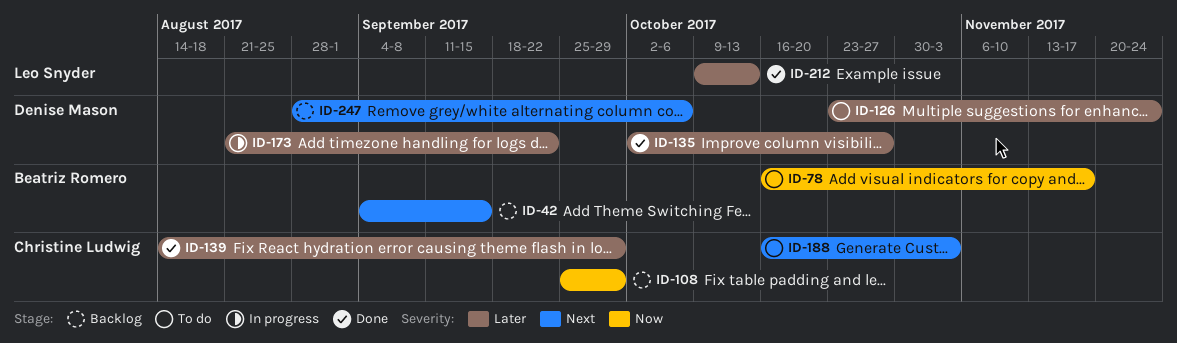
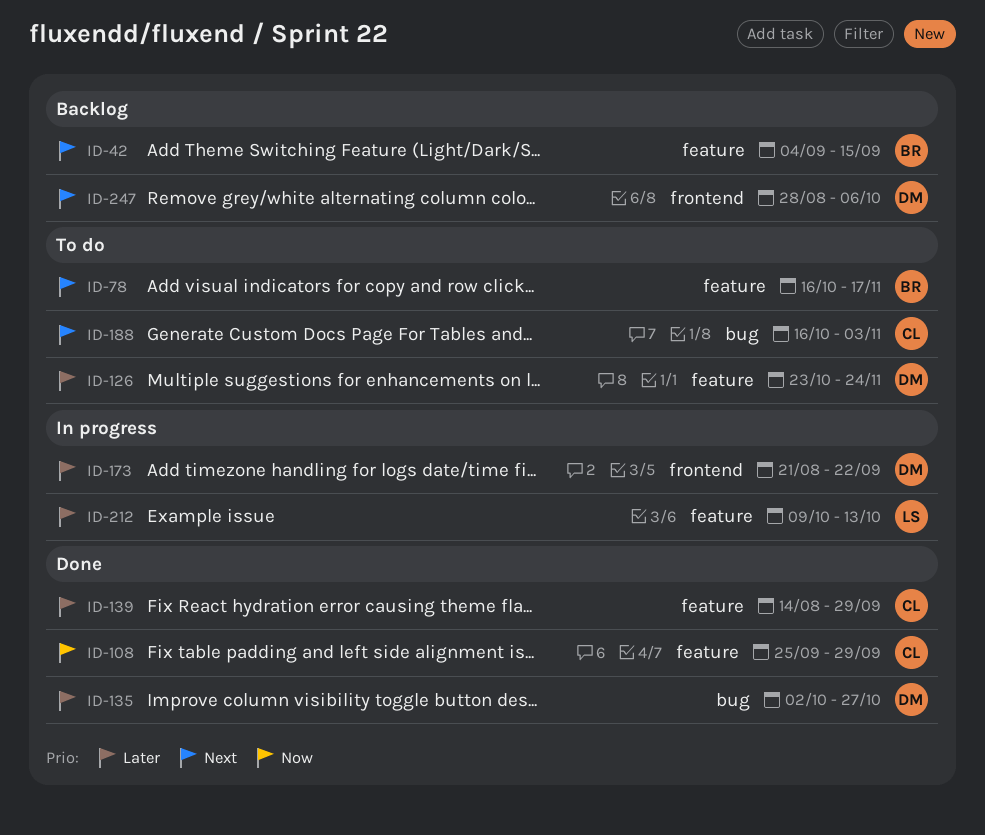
ID-78, priority: Now -> Next
ID-108, status: Backlog -> Done
ID-212, status: Done -> In progress

